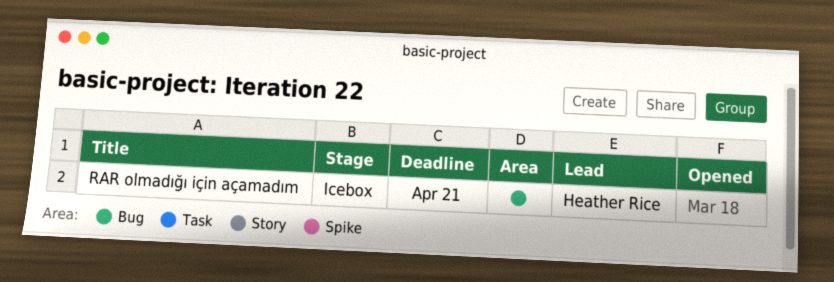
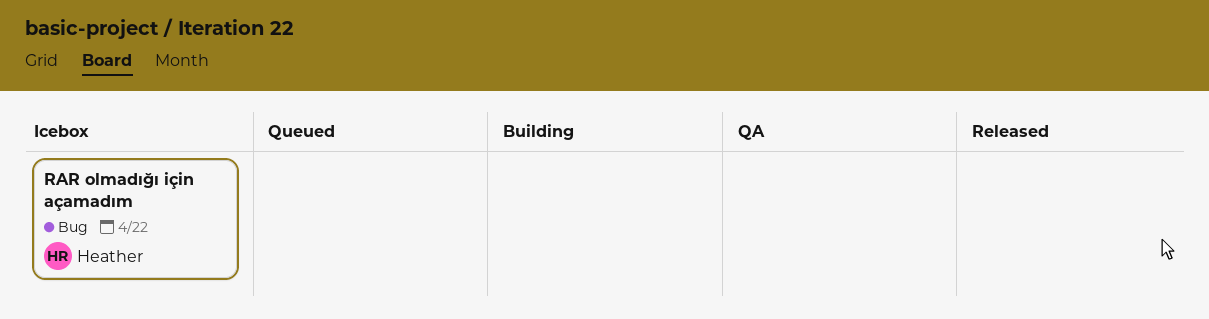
RAR olmadığı için açamadım, due: Apr 21 -> Apr 22

